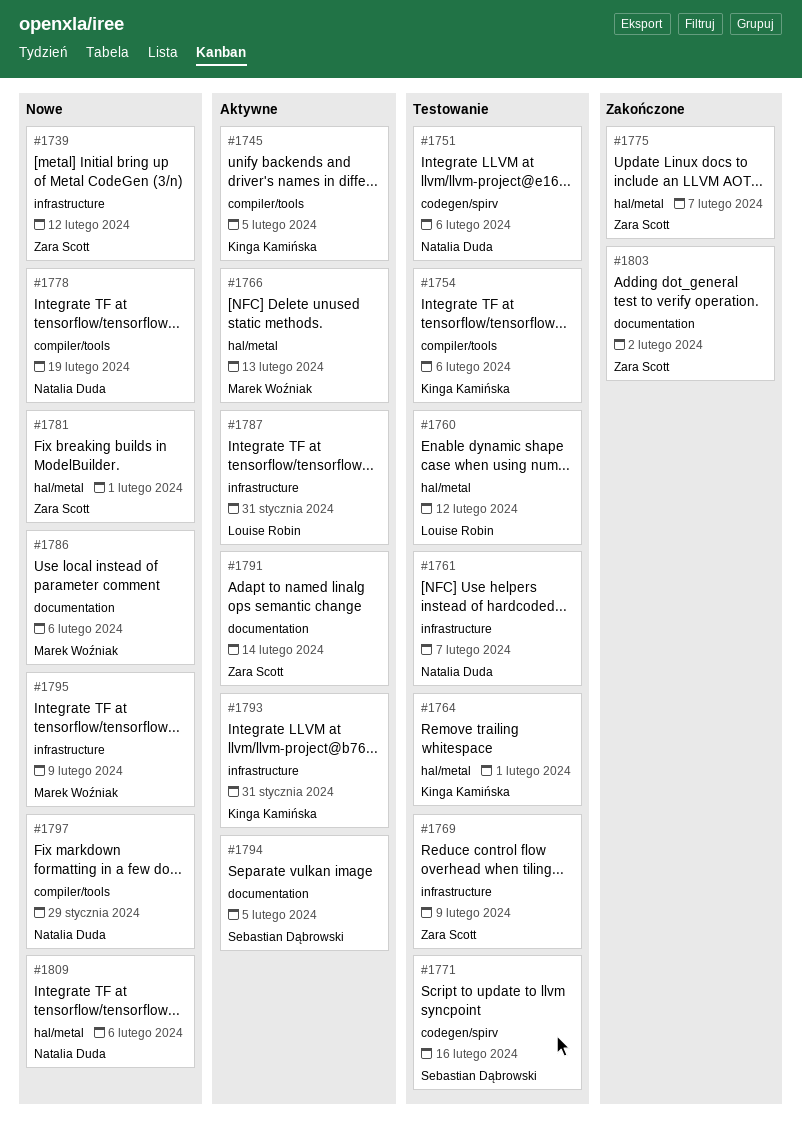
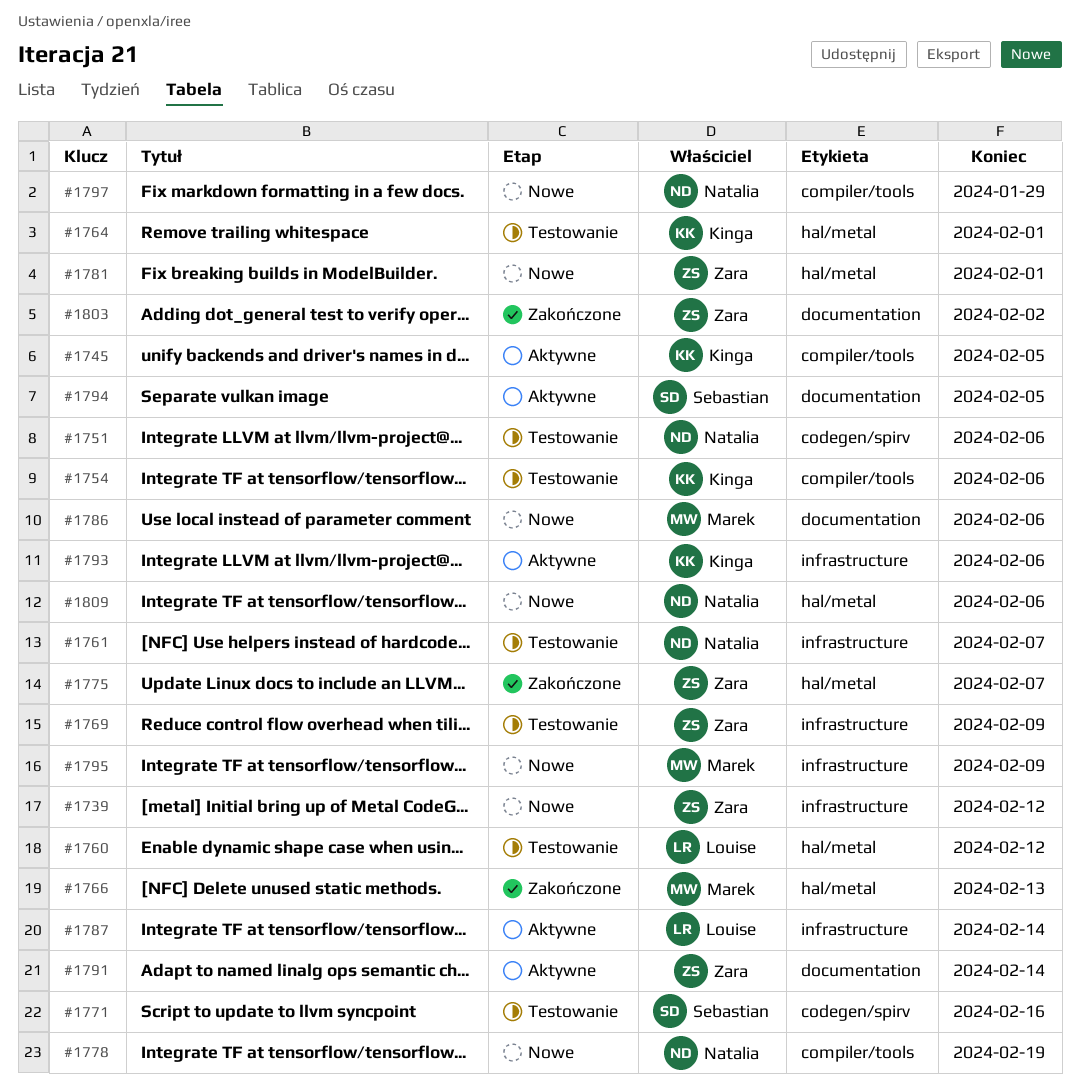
#1766, status: Aktywne -> Zakończone
#1787, due: Jan 31 -> Feb 14
#1793, due: Jan 31 -> Feb 6

